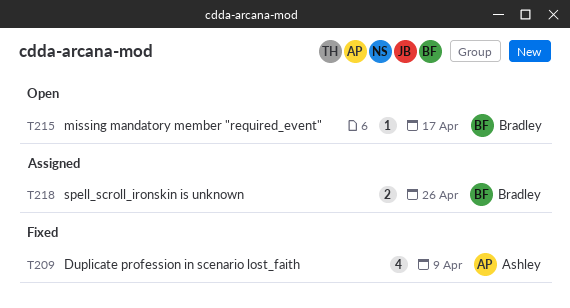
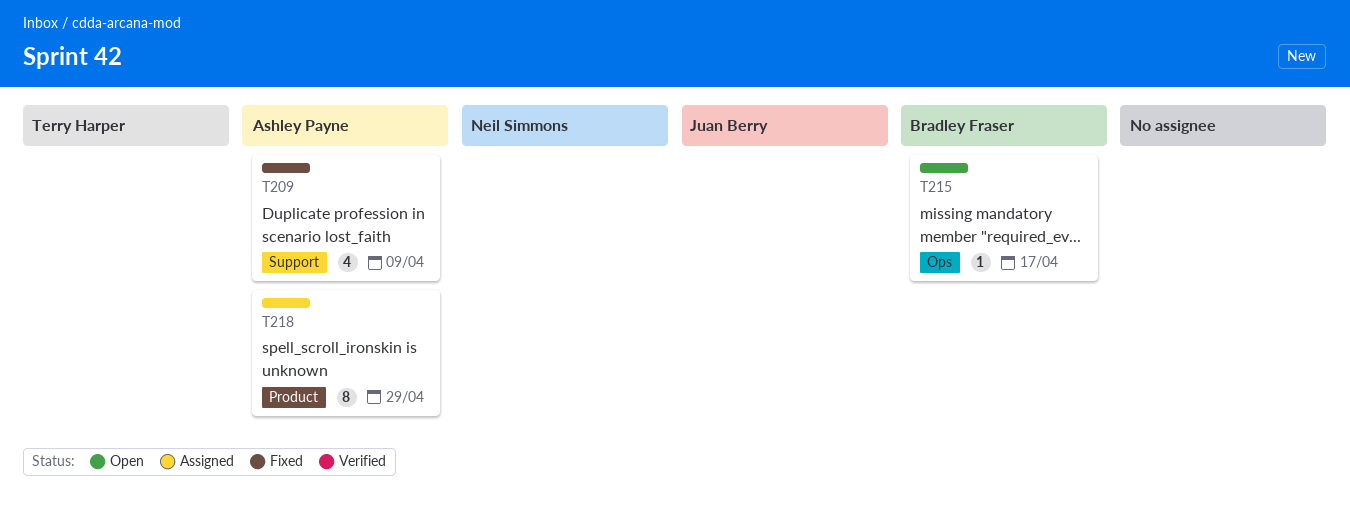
T218, owner: Bradley Fraser -> Ashley Payne
T218, estimate: 2 -> 8
T218, due: Apr 26 -> Apr 29

